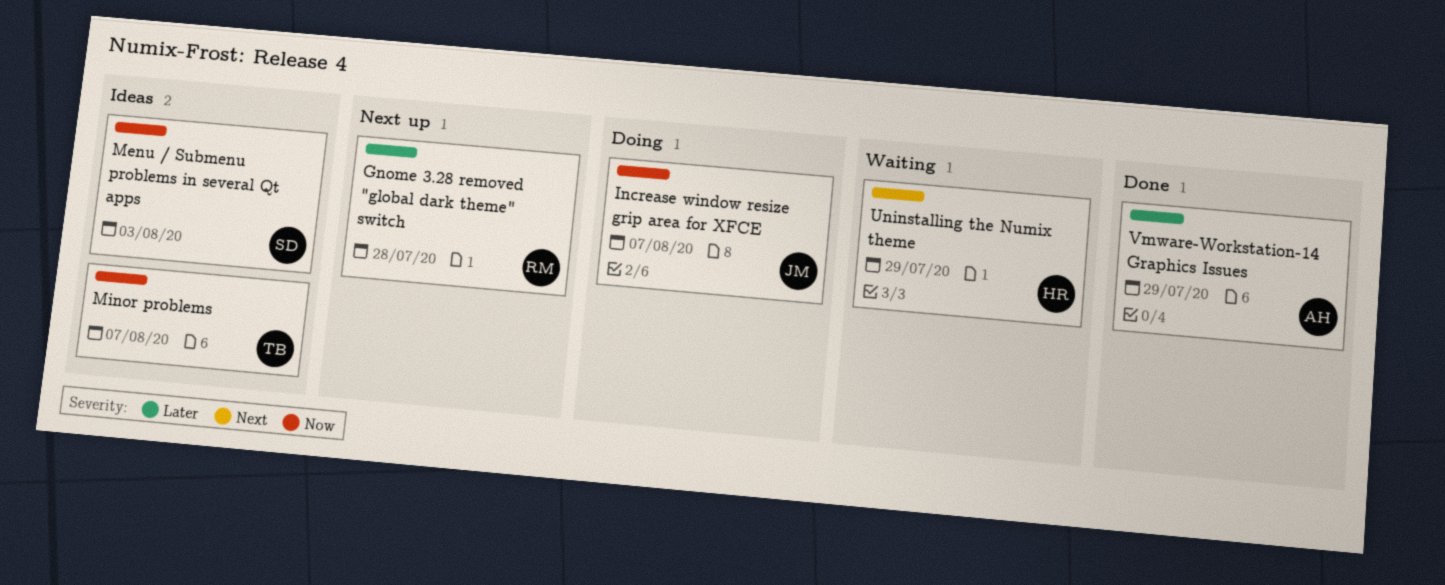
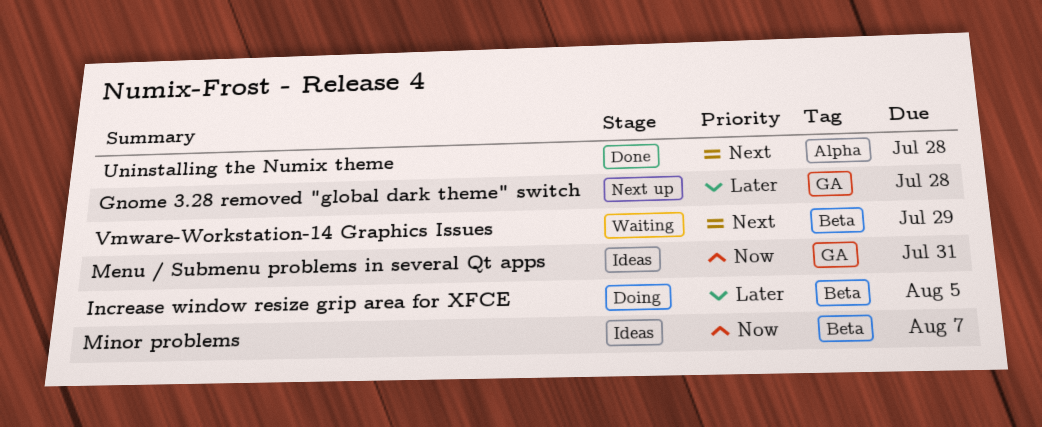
Increase window resize grip area for XFCE, priority: Now -> Later
Increase window resize grip area for XFCE, due: Aug 7 -> Aug 5
Menu / Submenu problems in several Qt apps, due: Aug 3 -> Jul 31
Uninstalling the Numix theme, status: Waiting -> Done
Uninstalling the Numix theme, due: Jul 29 -> Jul 28
Vmware-Workstation-14 Graphics Issues, status: Done -> Waiting
Vmware-Workstation-14 Graphics Issues, priority: Later -> Next

